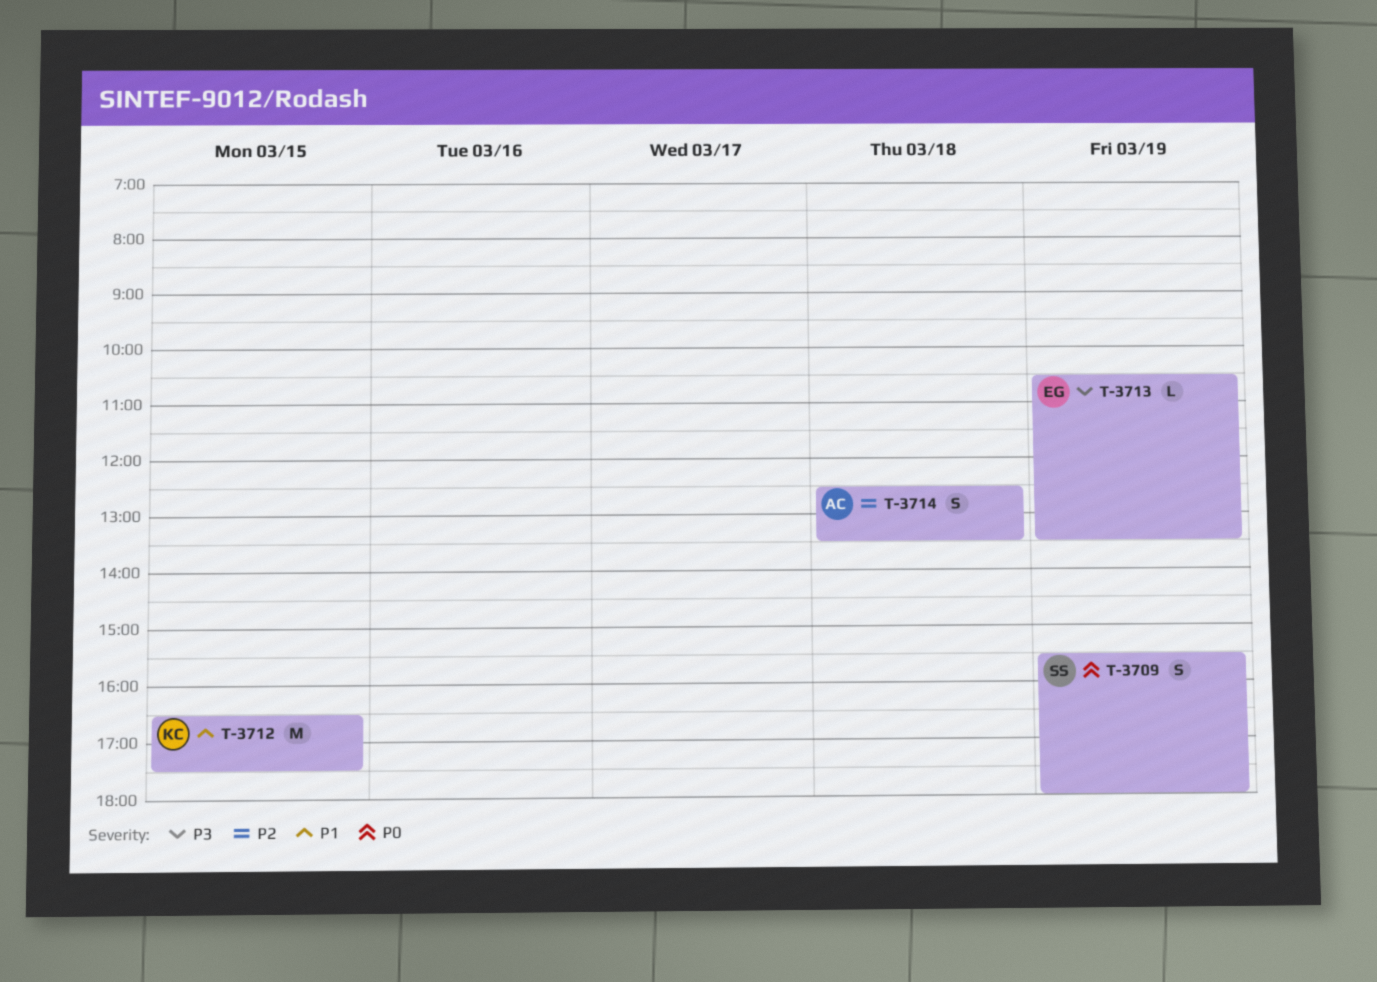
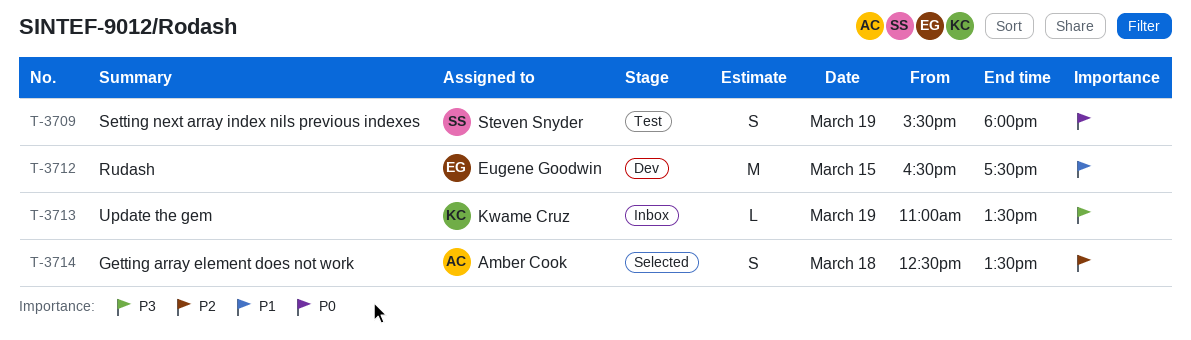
T-3712, owner: Kwame Cruz -> Eugene Goodwin
T-3713, owner: Eugene Goodwin -> Kwame Cruz
T-3713, begins: 10:30 -> 11:00

